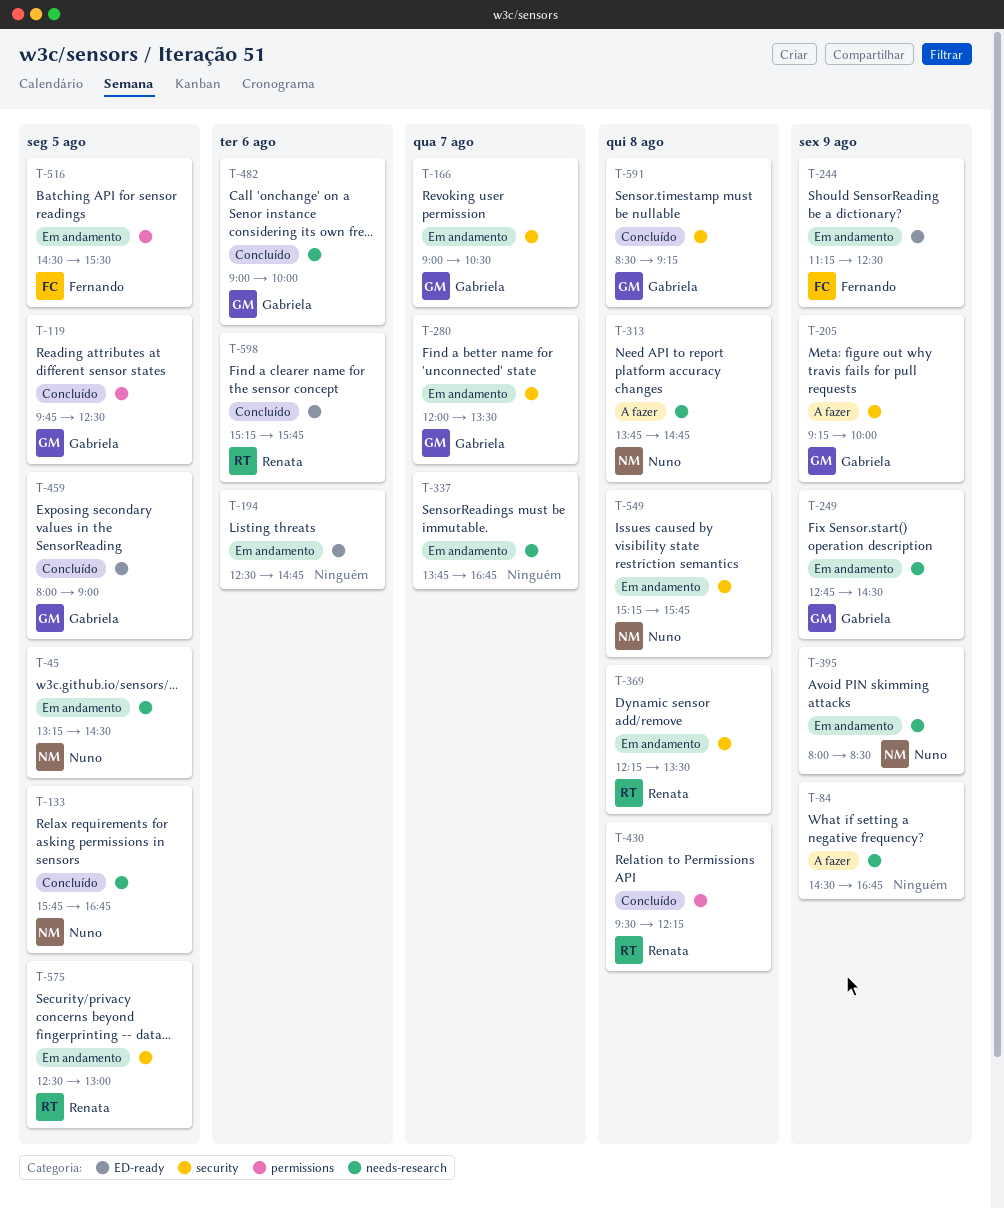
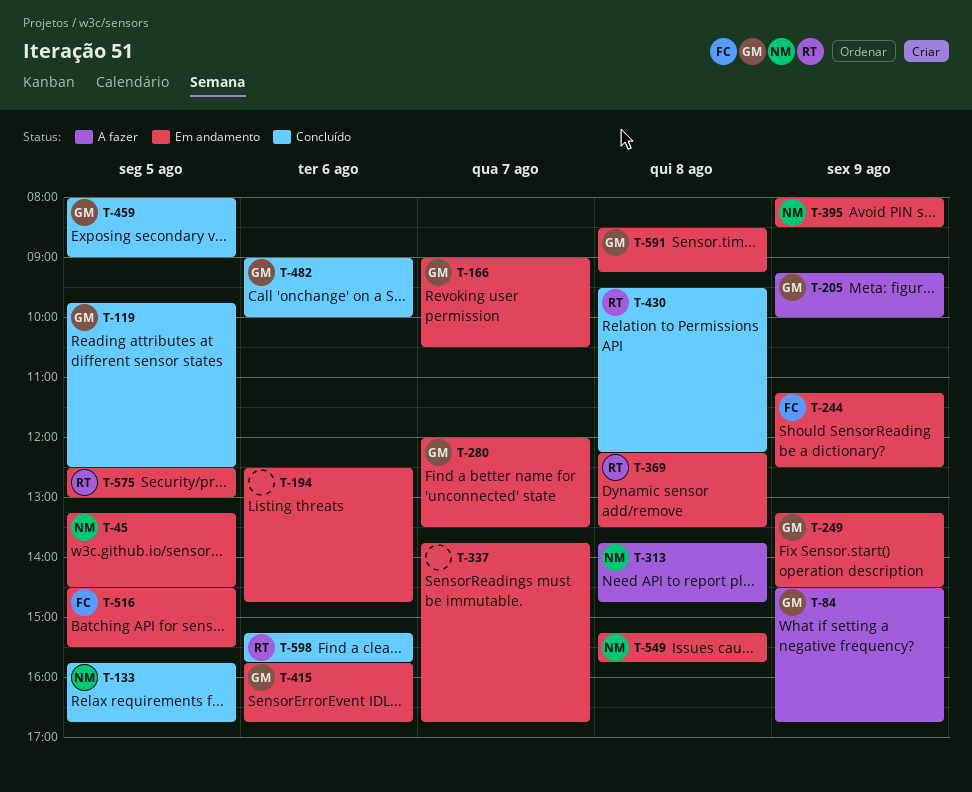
T-84, owner: none -> Gabriela
T-249, begins: 12:45 -> 13:15
T-415: none -> present
T-591, status: Concluído -> Em andamento

